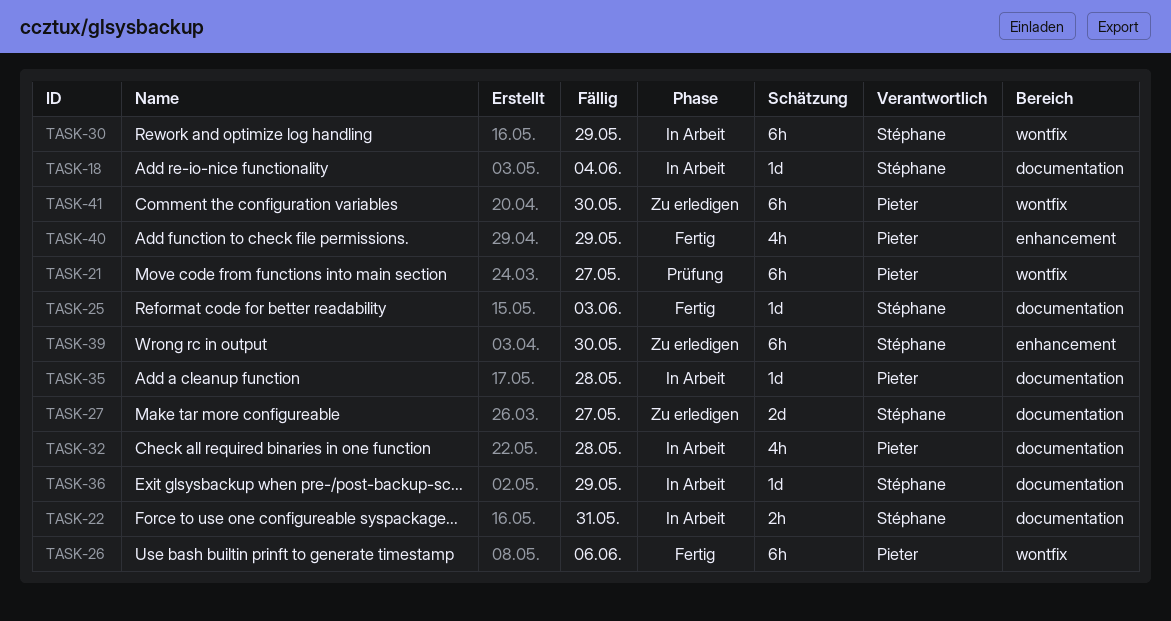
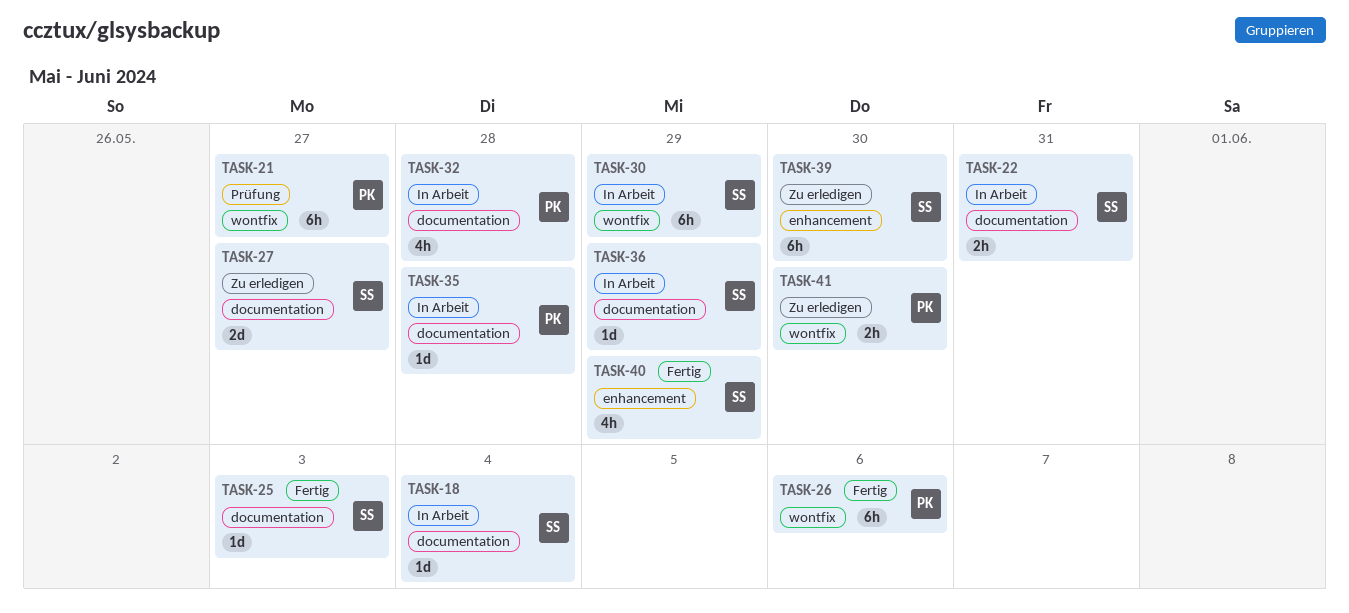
TASK-40, owner: Pieter -> Stéphane
TASK-41, estimate: 6h -> 2h

